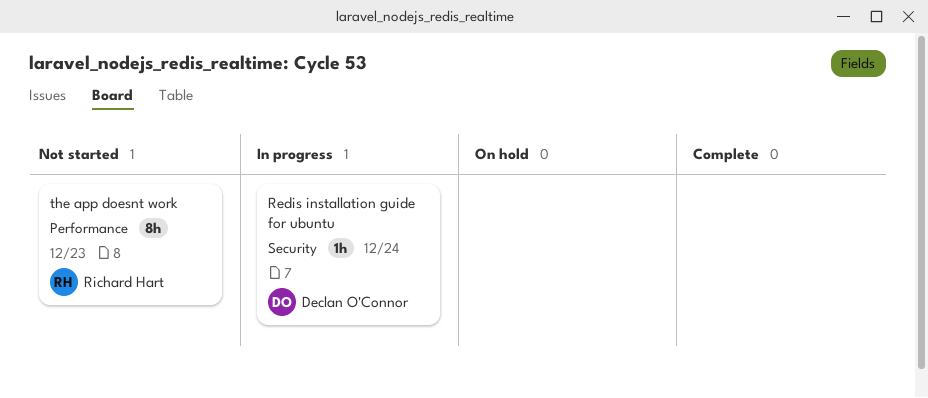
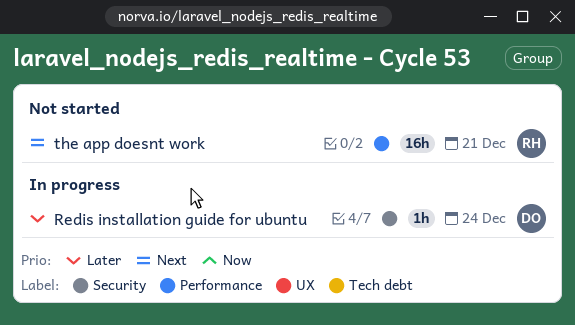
the app doesnt work, estimate: 8h -> 16h
the app doesnt work, due: Dec 23 -> Dec 21

